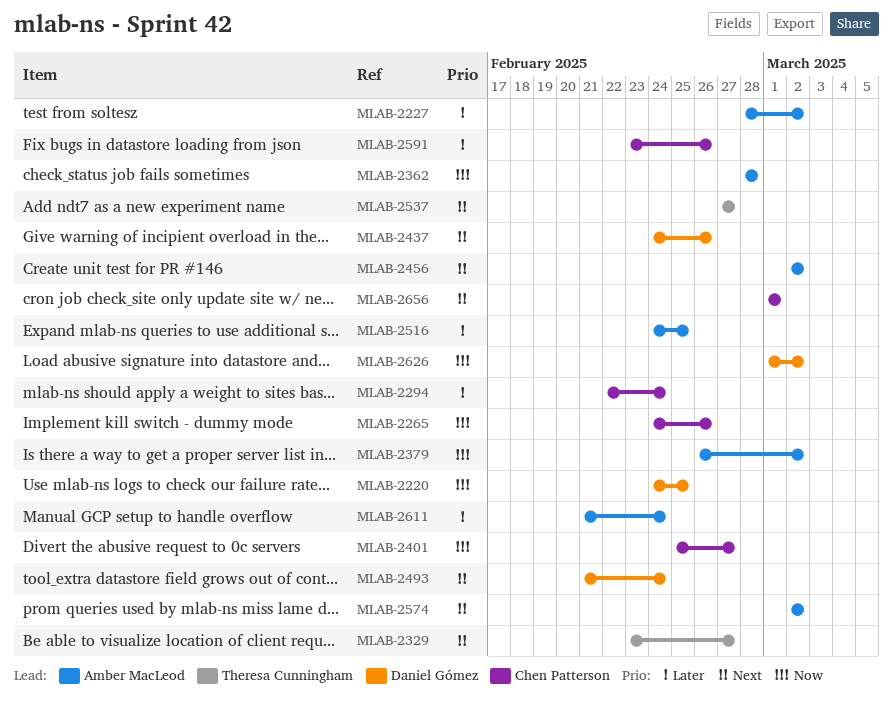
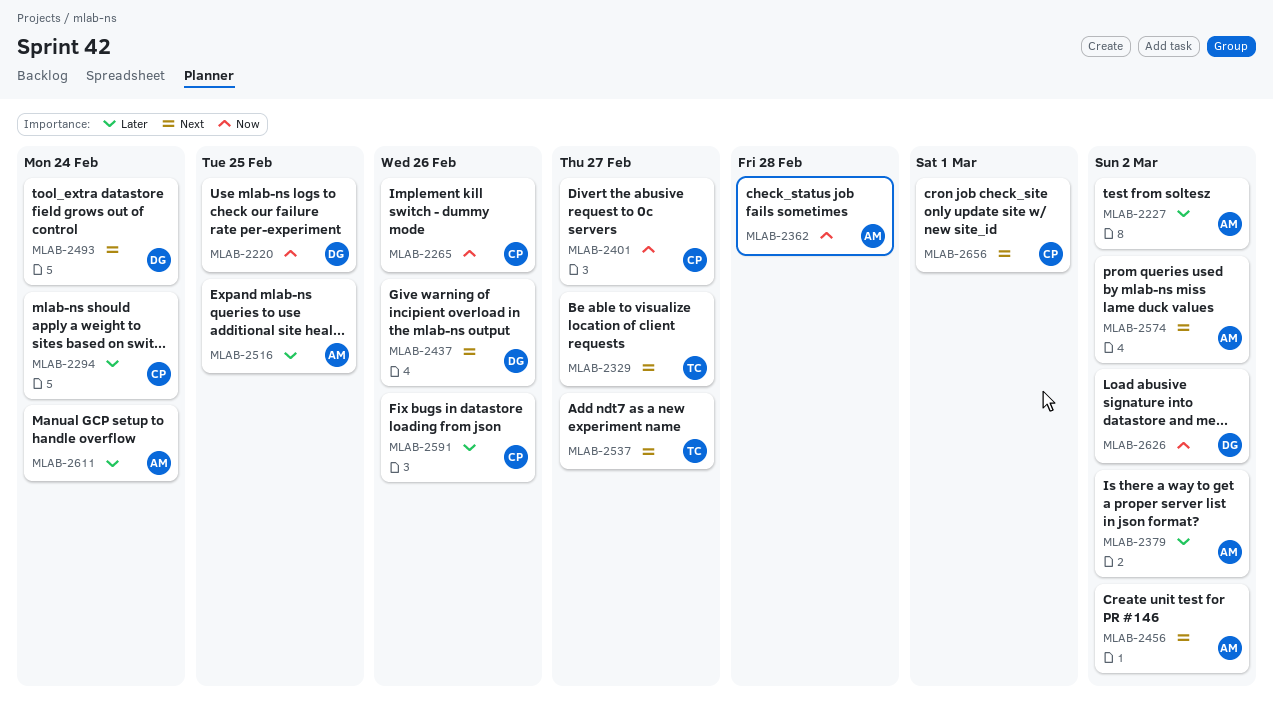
MLAB-2379, priority: Now -> Later

